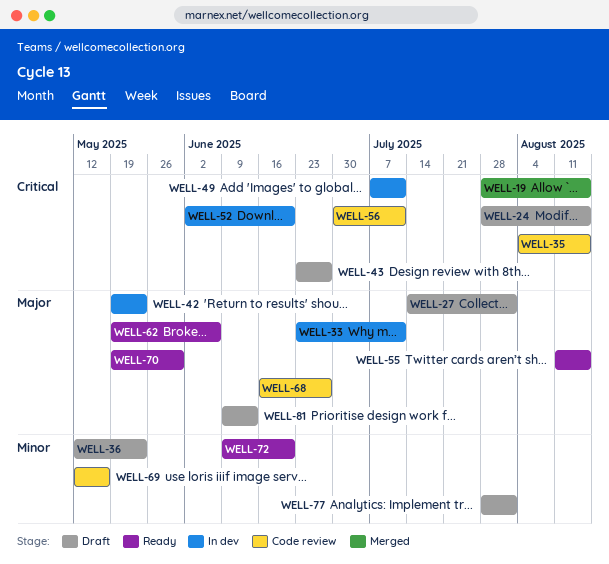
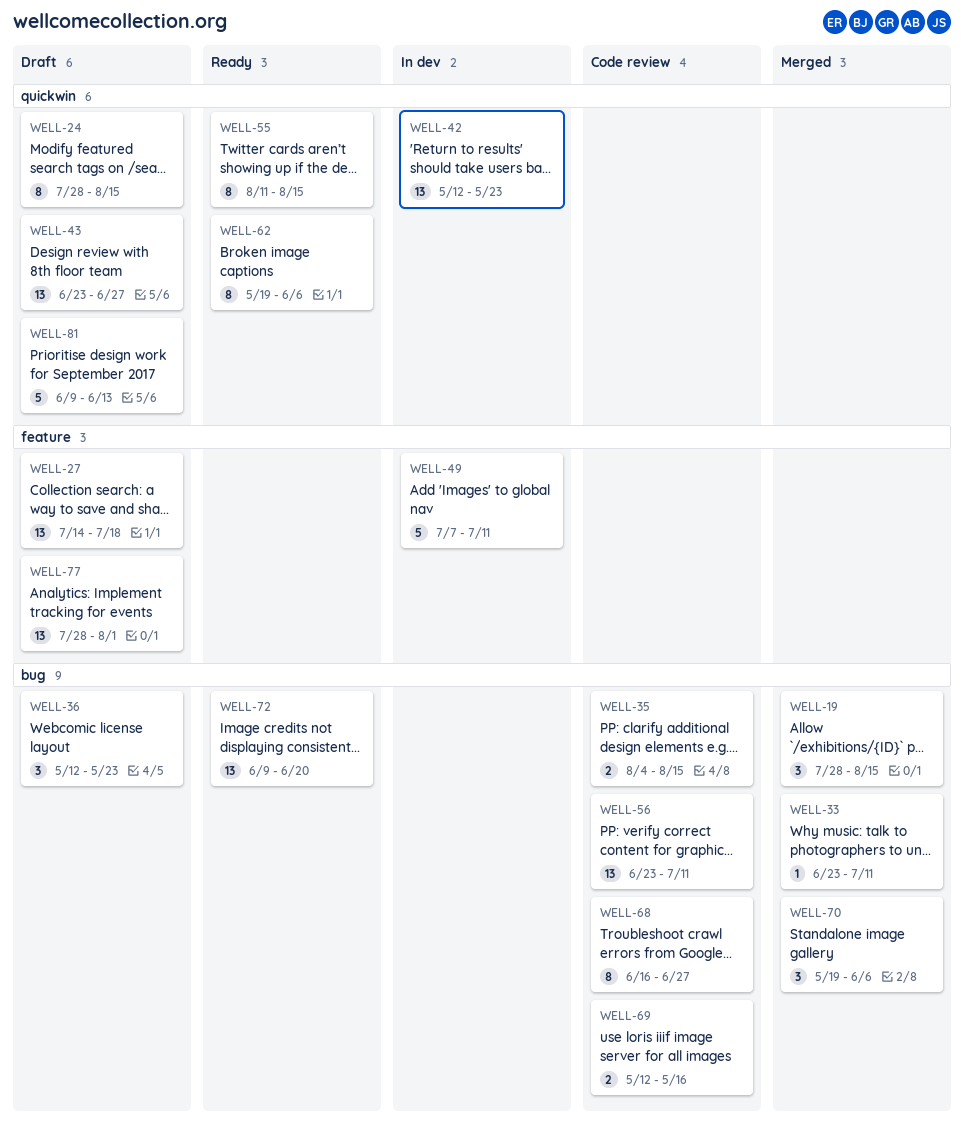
WELL-27, due: Aug 1 -> Jul 18
WELL-33, status: In dev -> Merged
WELL-42, start: May 19 -> May 12
WELL-52: present -> none
WELL-56, start: Jun 30 -> Jun 23
WELL-70, status: Ready -> Merged
WELL-70, due: May 30 -> Jun 6

